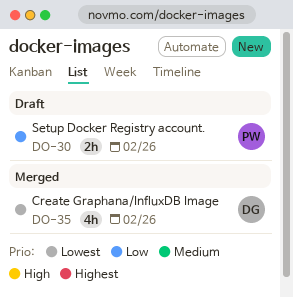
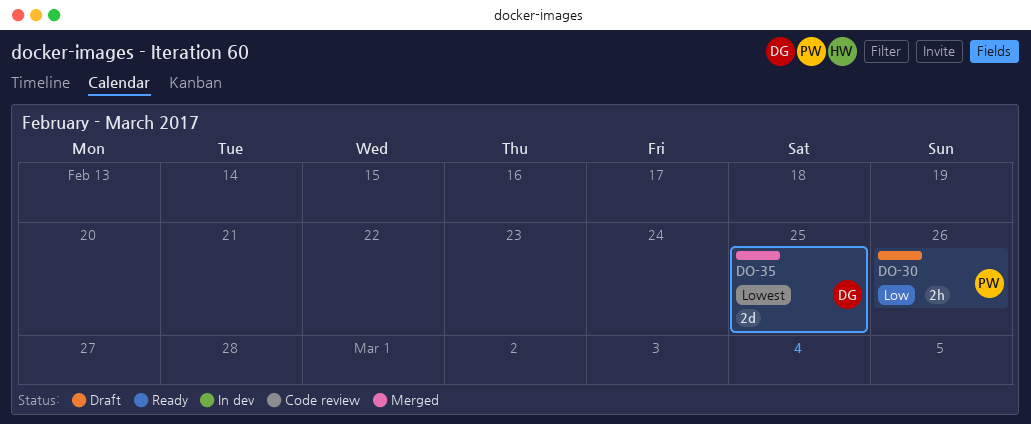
DO-35, estimate: 4h -> 2d
DO-35, due: Feb 26 -> Feb 25

